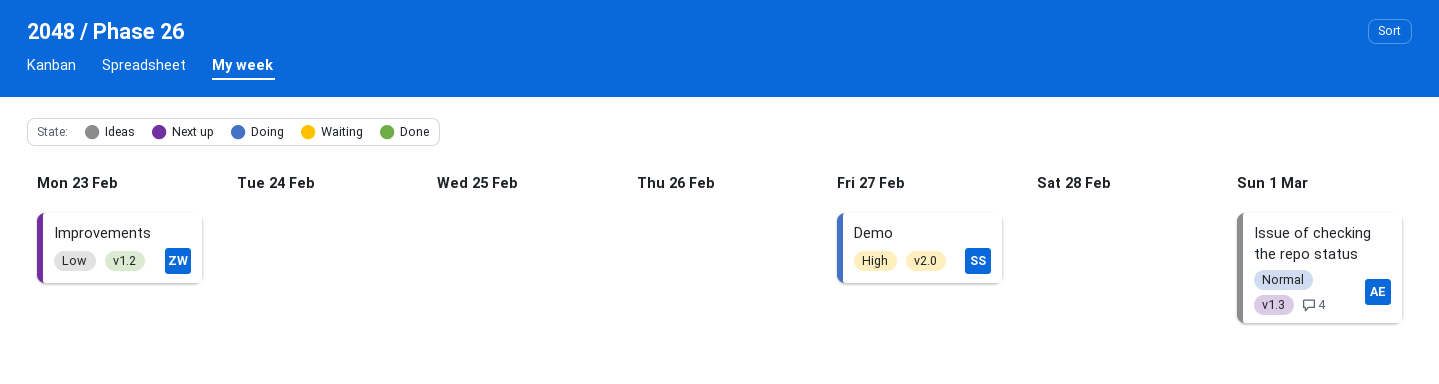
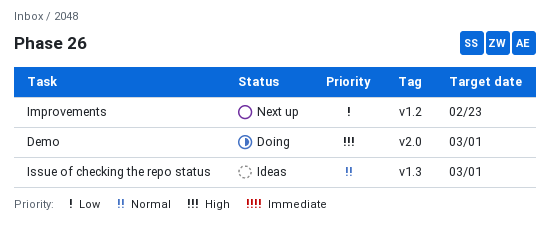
Demo, due: Feb 27 -> Mar 1

